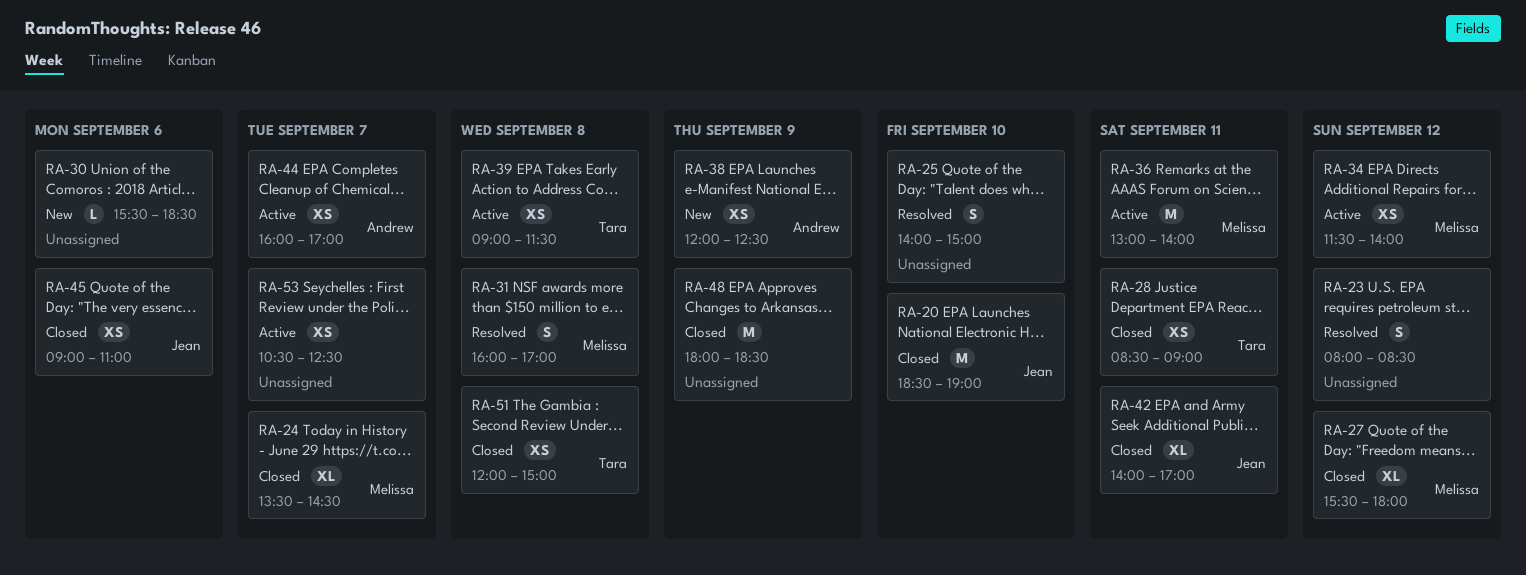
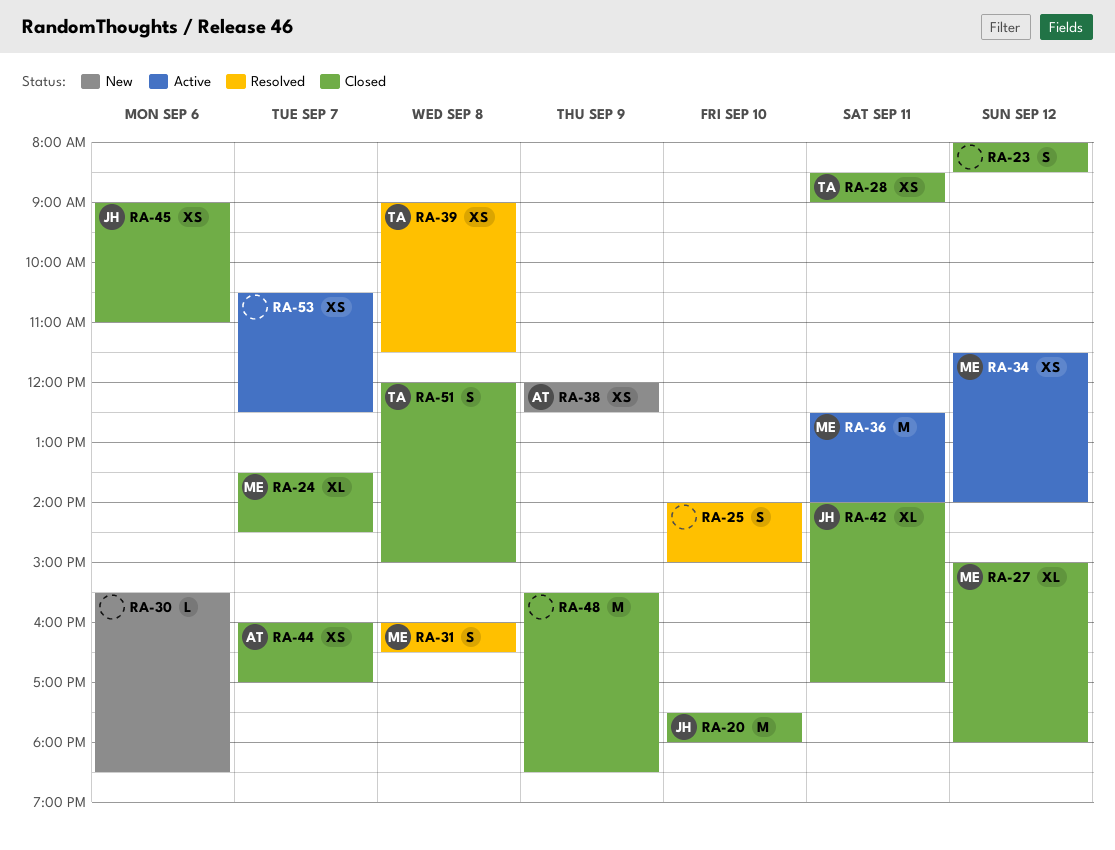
RA-20, begins: 18:30 -> 17:30
RA-20, ends: 19:00 -> 18:00
RA-23, status: Resolved -> Closed
RA-27, begins: 15:30 -> 15:00
RA-31, ends: 17:00 -> 16:30
RA-36, begins: 13:00 -> 12:30
RA-39, status: Active -> Resolved
RA-44, status: Active -> Closed
RA-48, begins: 18:00 -> 15:30
RA-51, estimate: XS -> S

